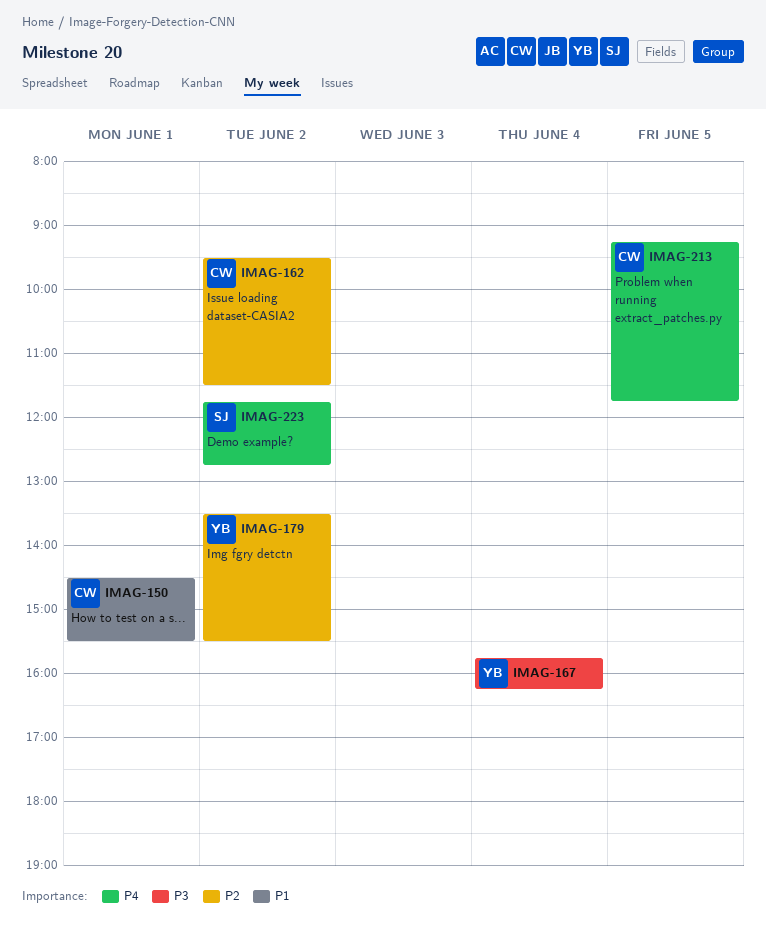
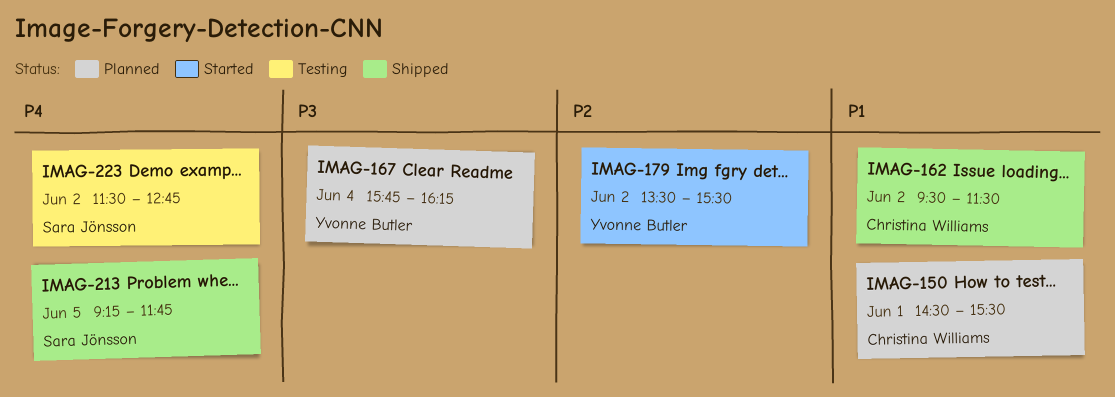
IMAG-162, priority: P2 -> P1
IMAG-213, owner: Christina Williams -> Sara Jönsson
IMAG-223, begins: 11:45 -> 11:30

